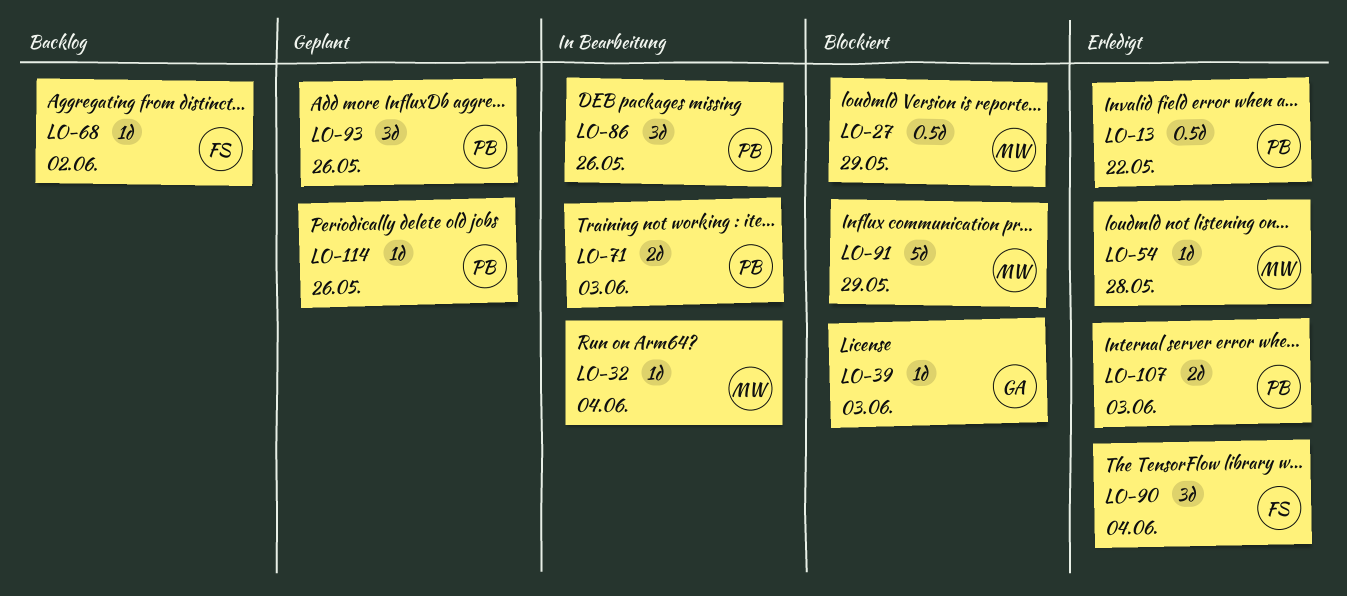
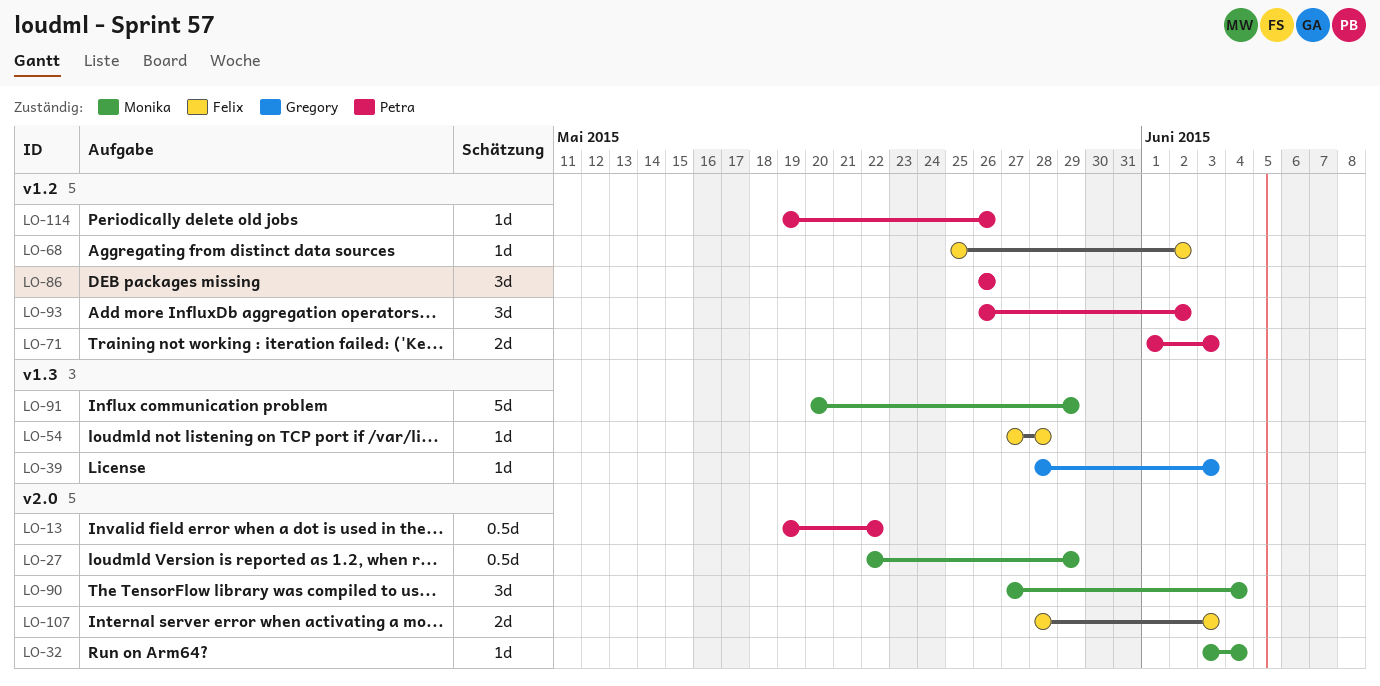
LO-54, owner: Monika -> Felix
LO-90, owner: Felix -> Monika
LO-93, due: May 26 -> Jun 2
LO-107, owner: Petra -> Felix

